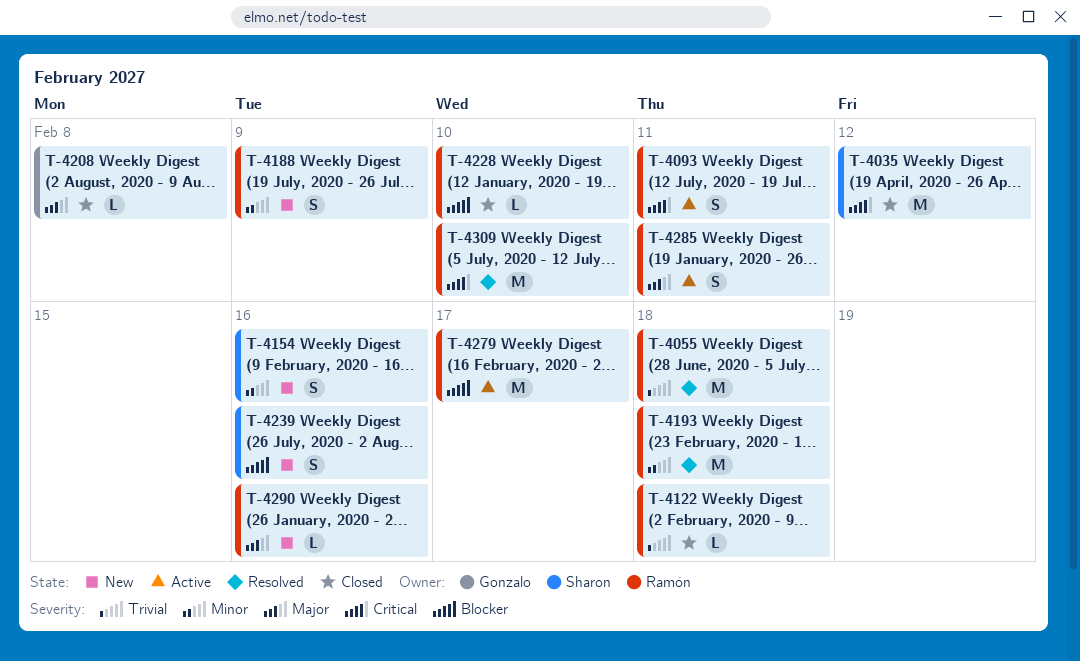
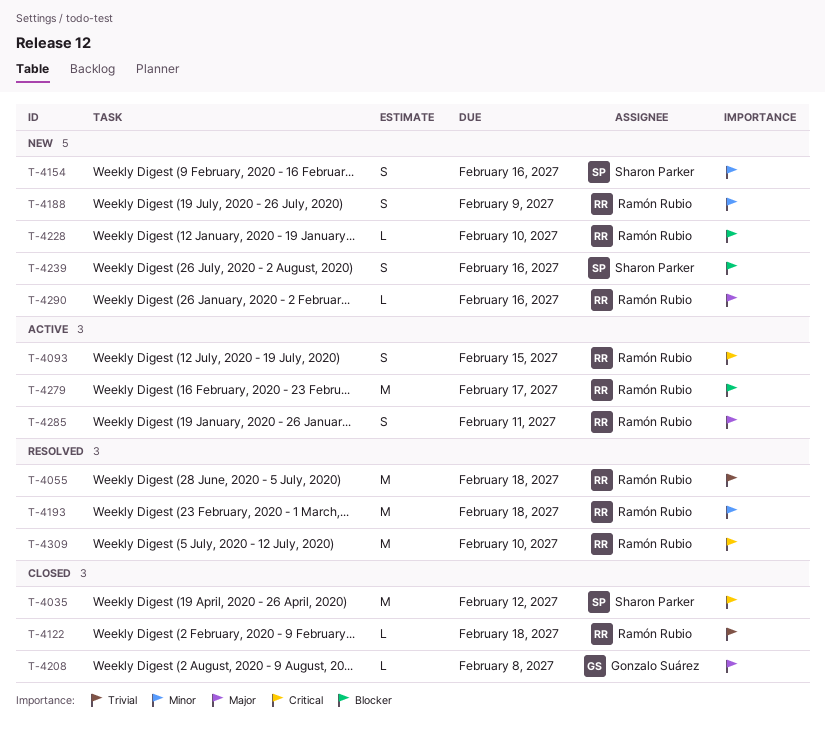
T-4093, due: Feb 11 -> Feb 15
T-4228, status: Closed -> New

